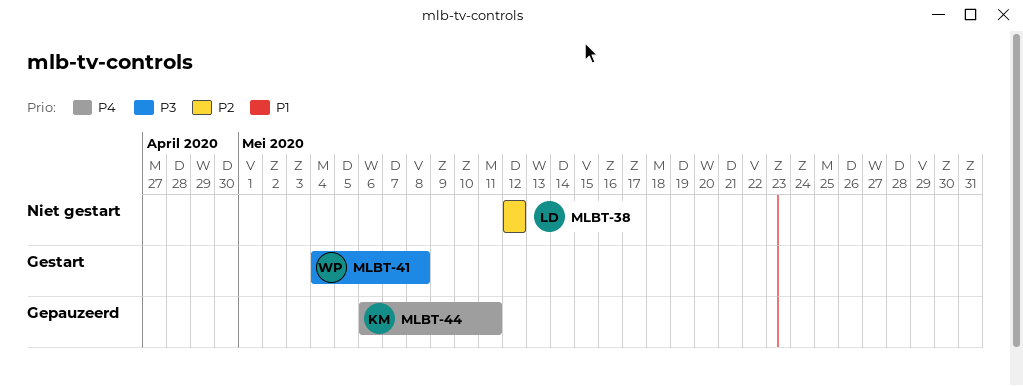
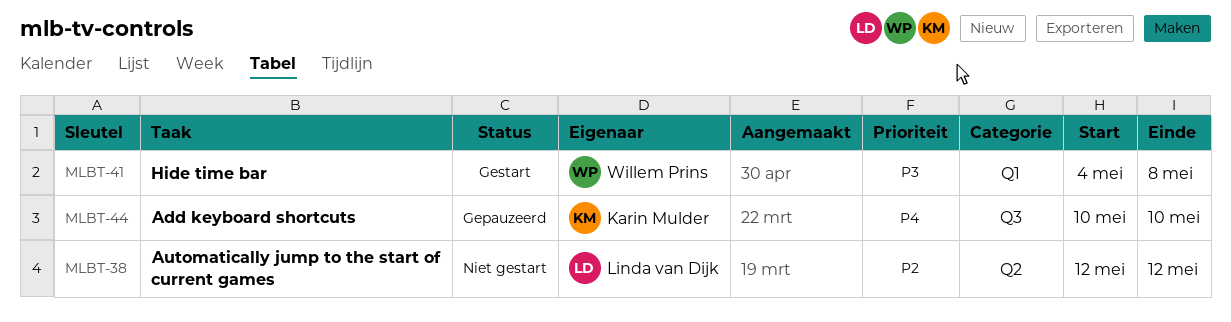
MLBT-44, start: May 6 -> May 10
MLBT-44, due: May 11 -> May 10

